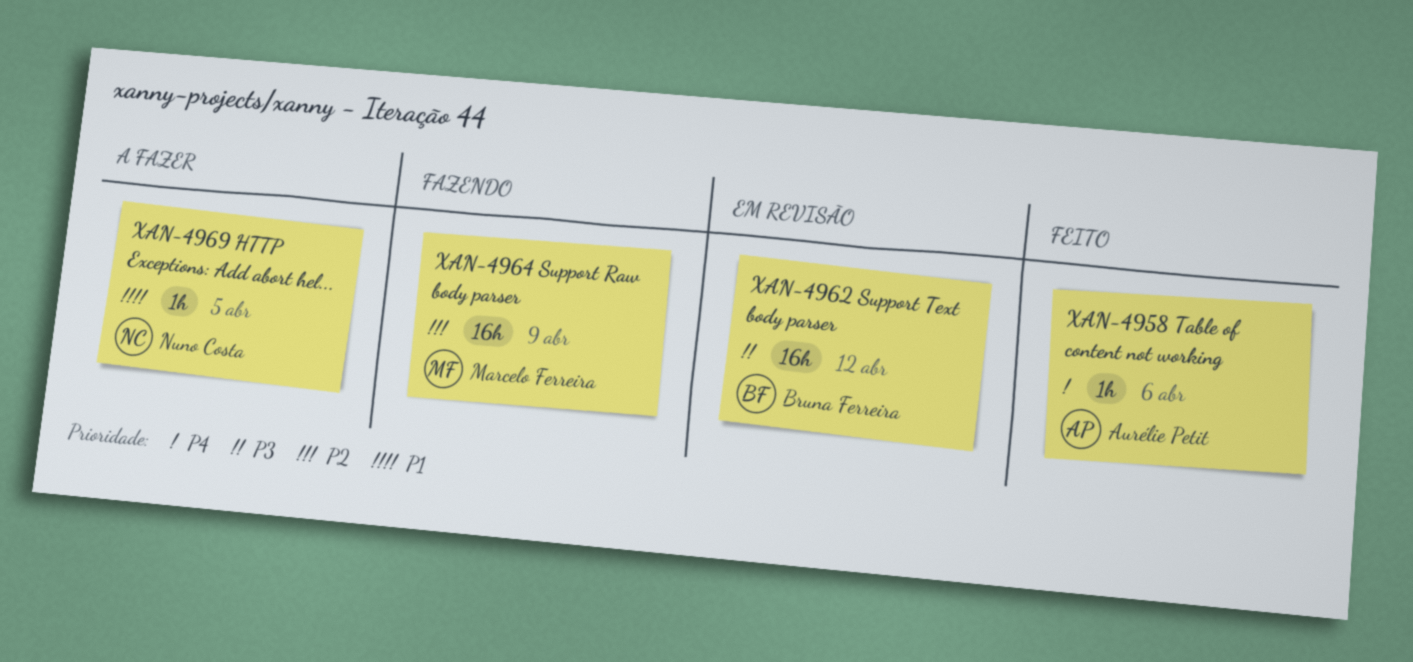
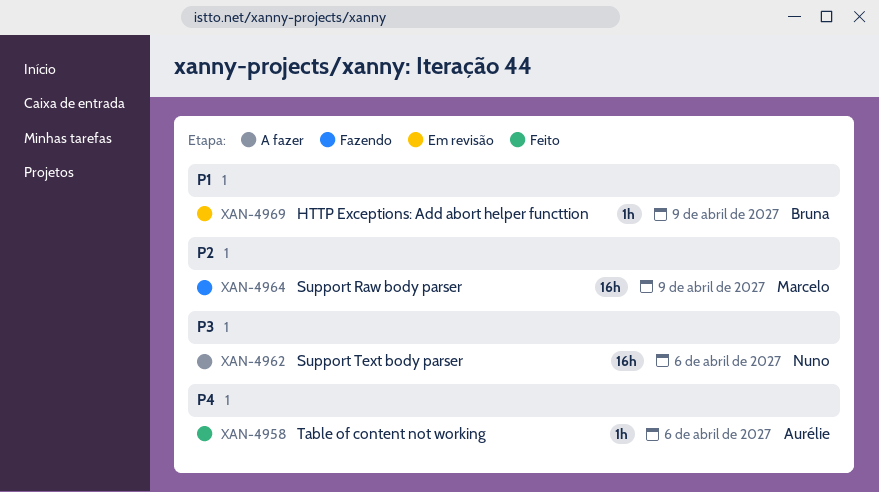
XAN-4962, status: Em revisão -> A fazer
XAN-4962, owner: Bruna Ferreira -> Nuno Costa
XAN-4962, due: Apr 12 -> Apr 6
XAN-4969, status: A fazer -> Em revisão
XAN-4969, owner: Nuno Costa -> Bruna Ferreira
XAN-4969, due: Apr 5 -> Apr 9

